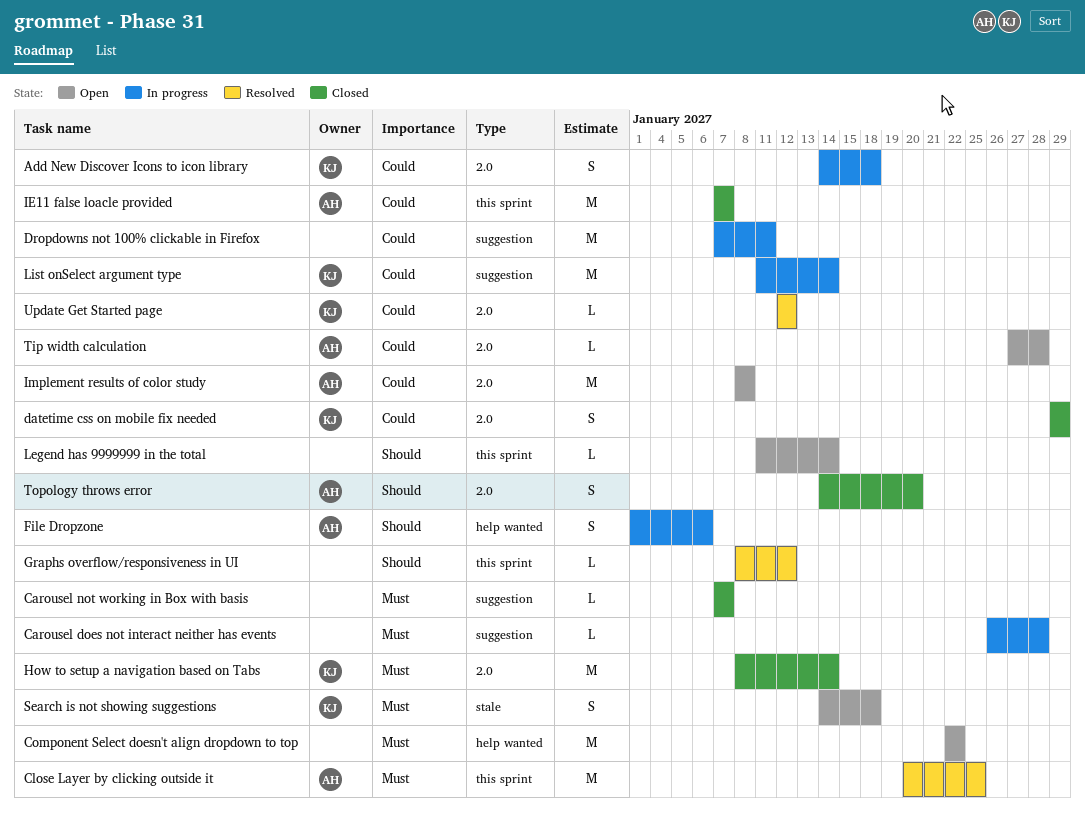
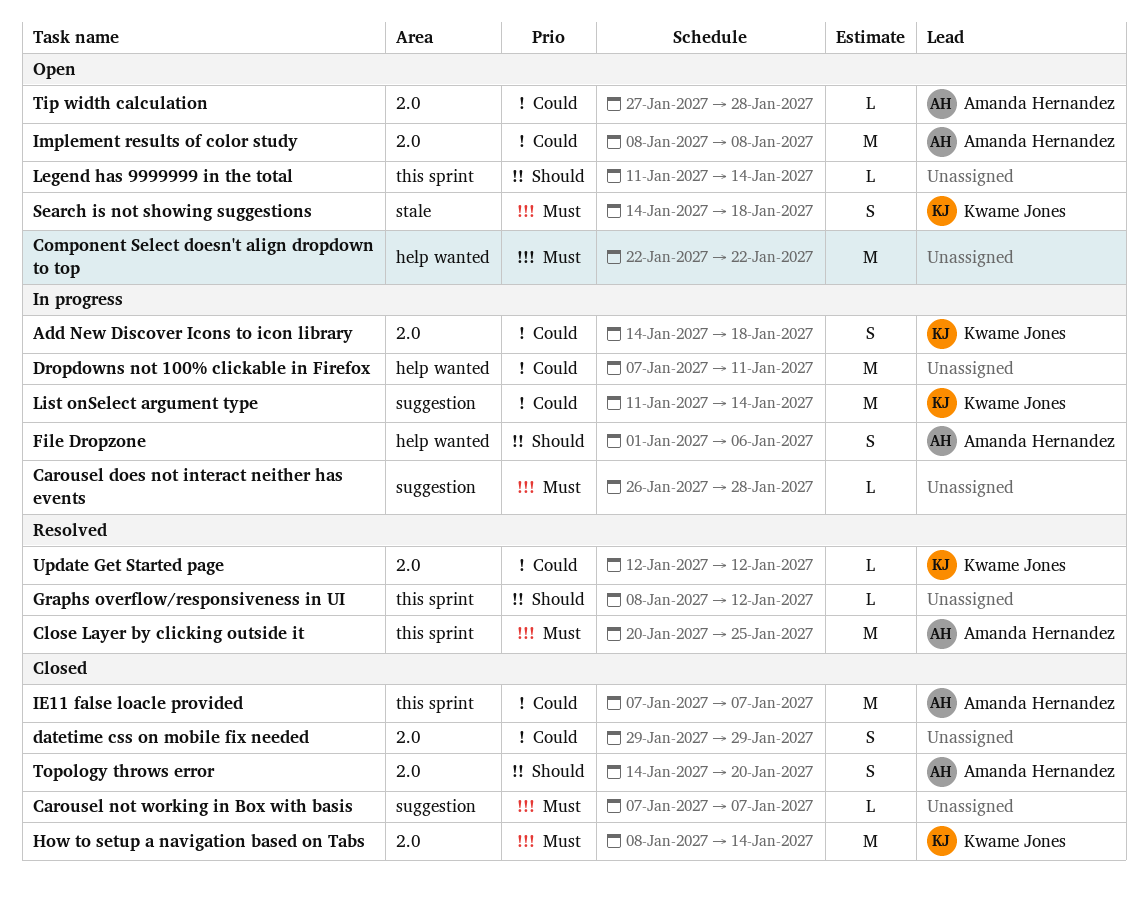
datetime css on mobile fix needed, owner: Kwame Jones -> none
Dropdowns not 100% clickable in Firefox, label: suggestion -> help wanted

